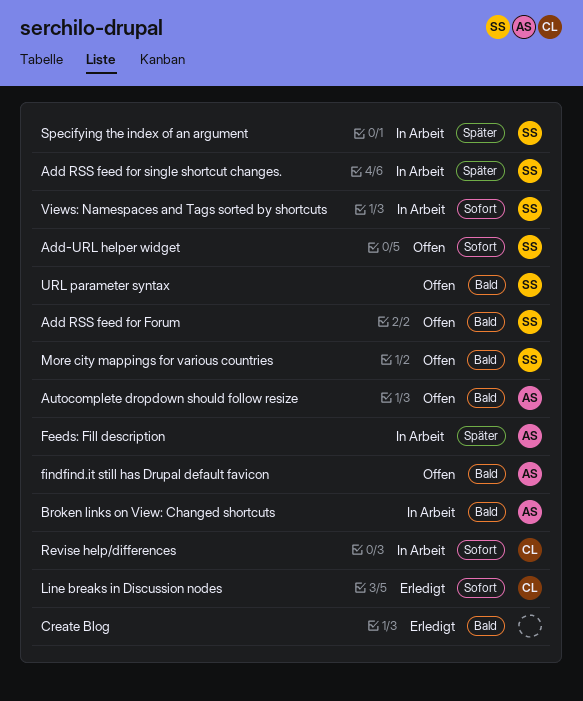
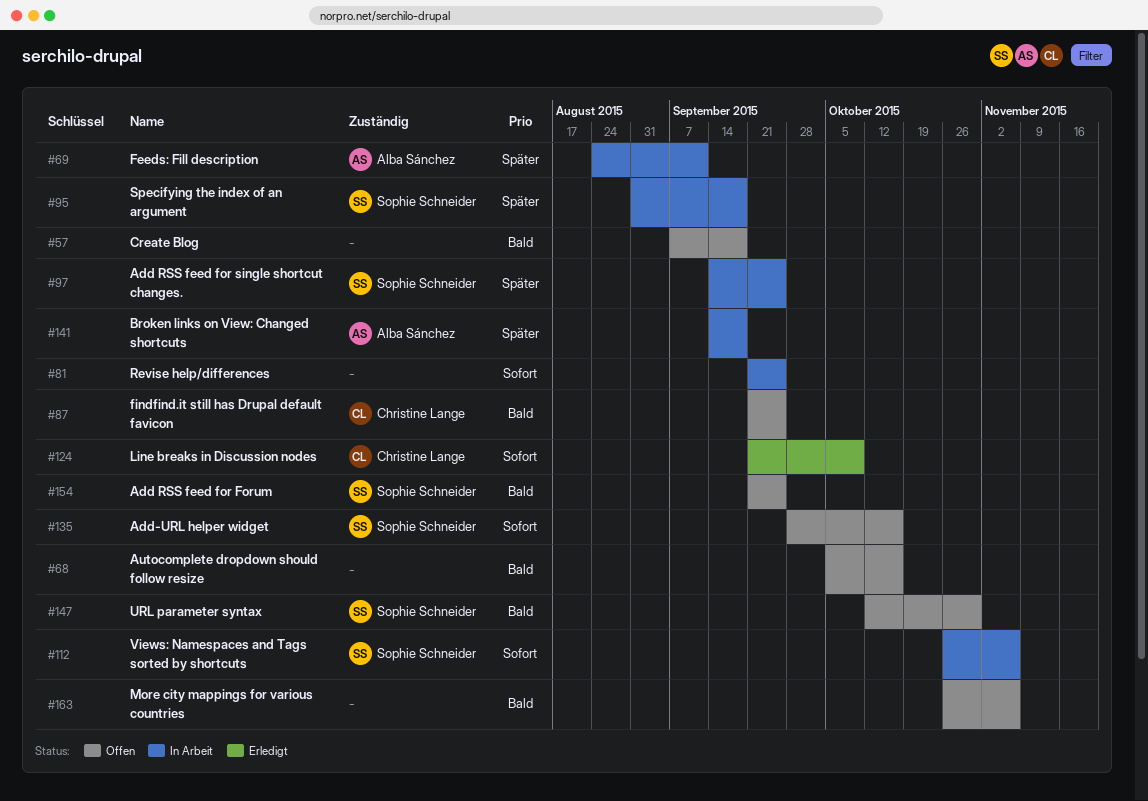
Autocomplete dropdown should follow resize, owner: Alba Sánchez -> none
Broken links on View: Changed shortcuts, priority: Bald -> Später
Create Blog, status: Erledigt -> Offen
findfind.it still has Drupal default favicon, owner: Alba Sánchez -> Christine Lange
More city mappings for various countries, owner: Sophie Schneider -> none
Revise help/differences, owner: Christine Lange -> none

